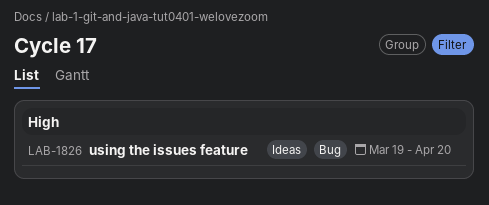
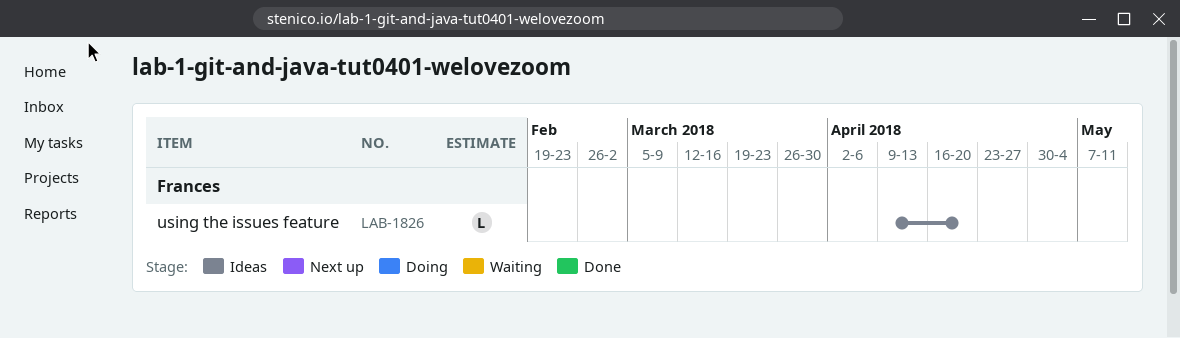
LAB-1826, start: Mar 19 -> Apr 9

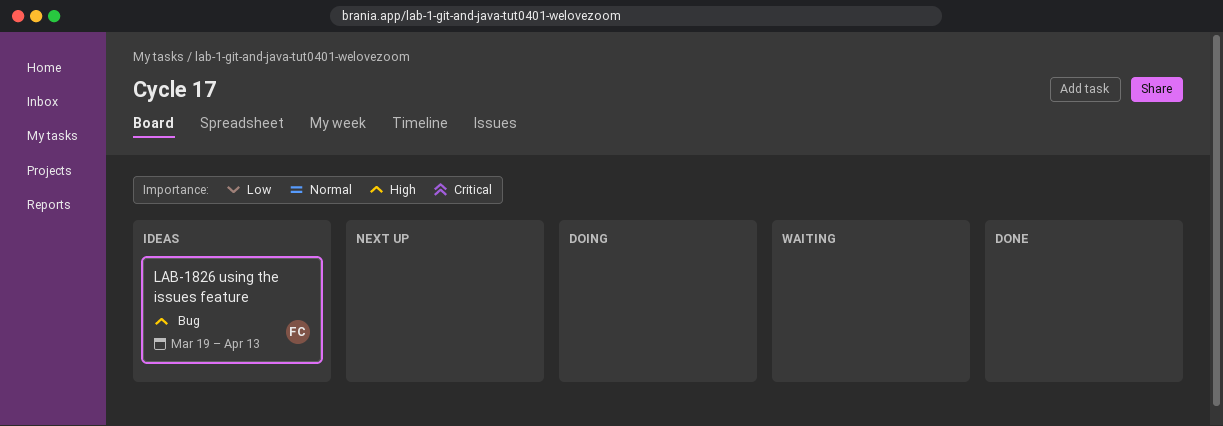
LAB-1826, start: Apr 9 -> Mar 19
LAB-1826, due: Apr 20 -> Apr 13

